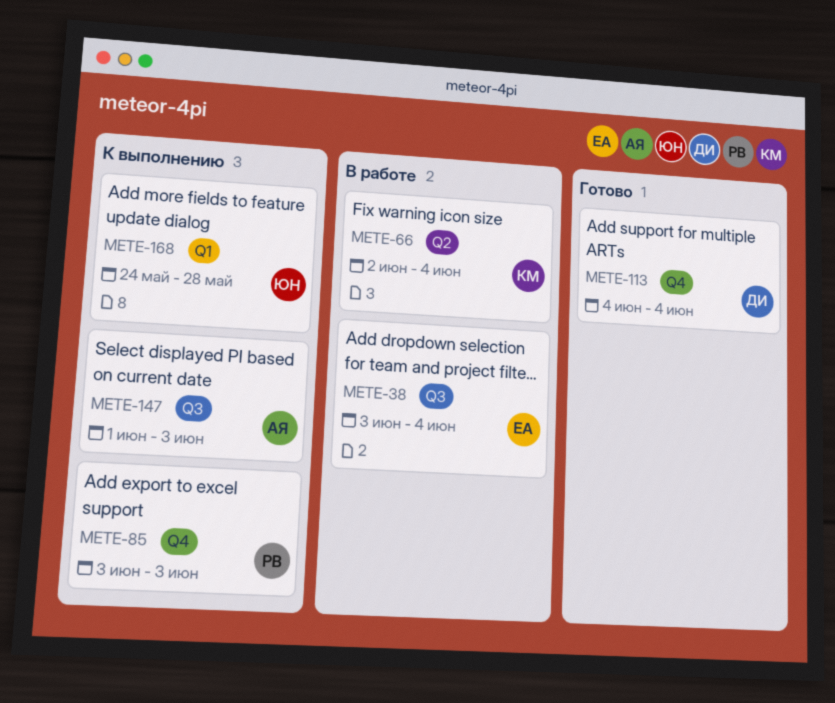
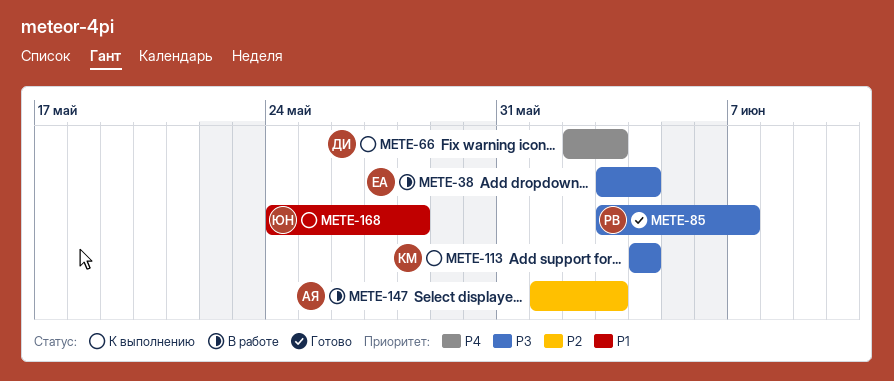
METE-66, status: В работе -> К выполнению
METE-66, owner: КМ -> ДИ
METE-66, due: Jun 4 -> Jun 3
METE-85, status: К выполнению -> Готово
METE-85, due: Jun 3 -> Jun 7
METE-113, status: Готово -> К выполнению
METE-113, owner: ДИ -> КМ
METE-147, status: К выполнению -> В работе

